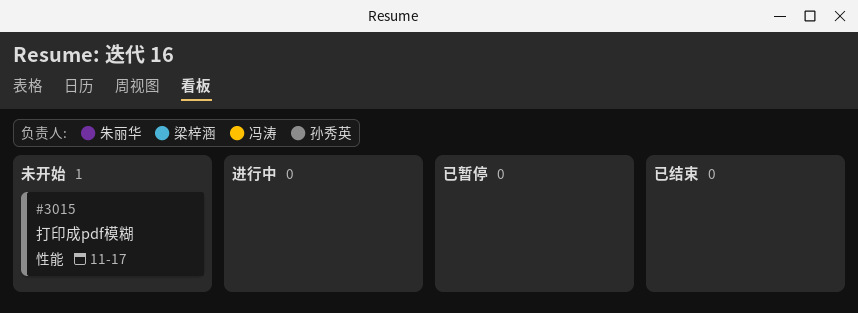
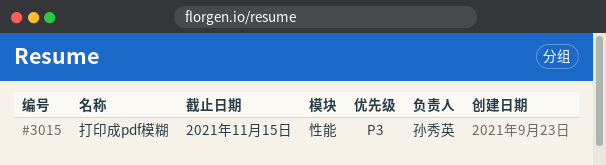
#3015, due: Nov 17 -> Nov 15

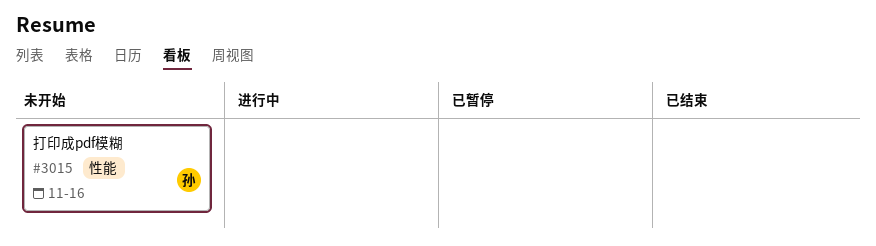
#3015, due: Nov 15 -> Nov 16

